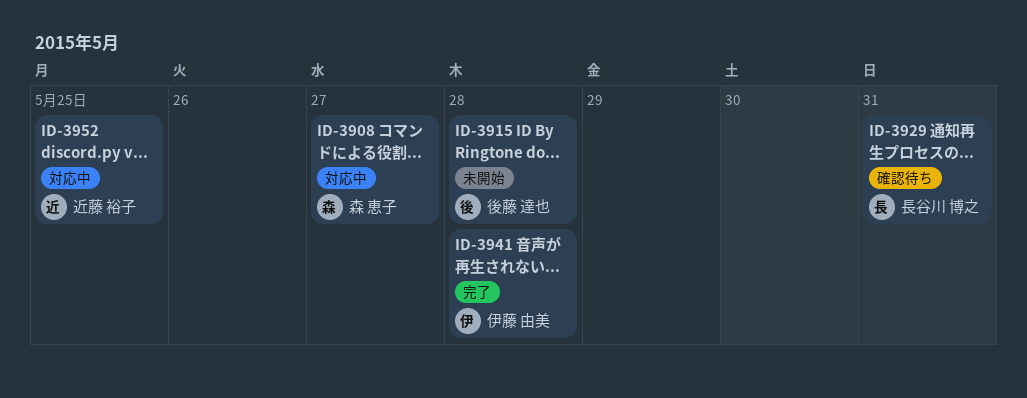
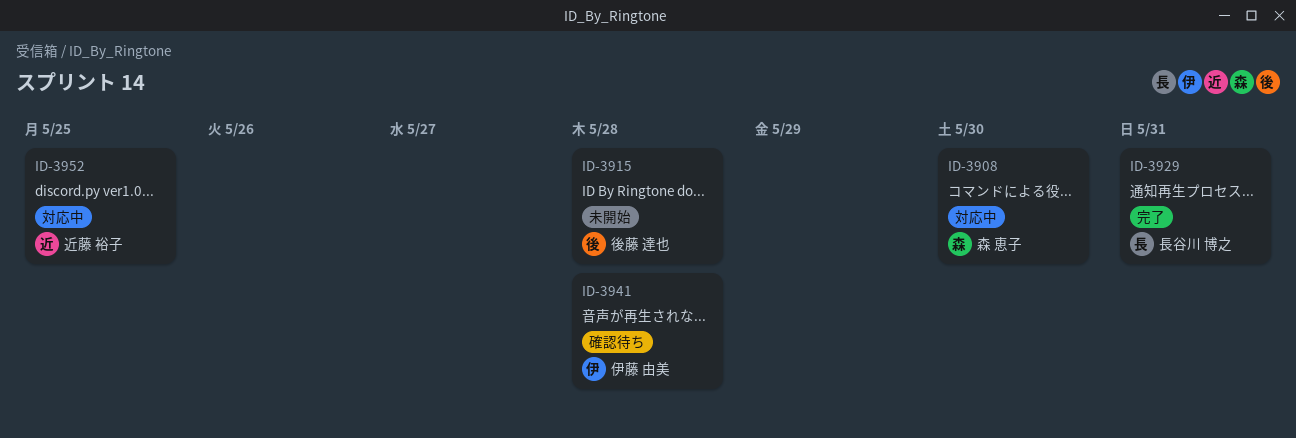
ID-3908, due: May 27 -> May 30
ID-3929, status: 確認待ち -> 完了
ID-3941, status: 完了 -> 確認待ち

